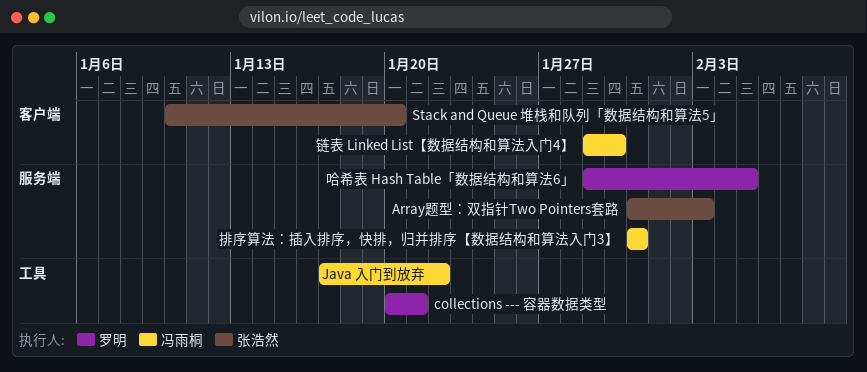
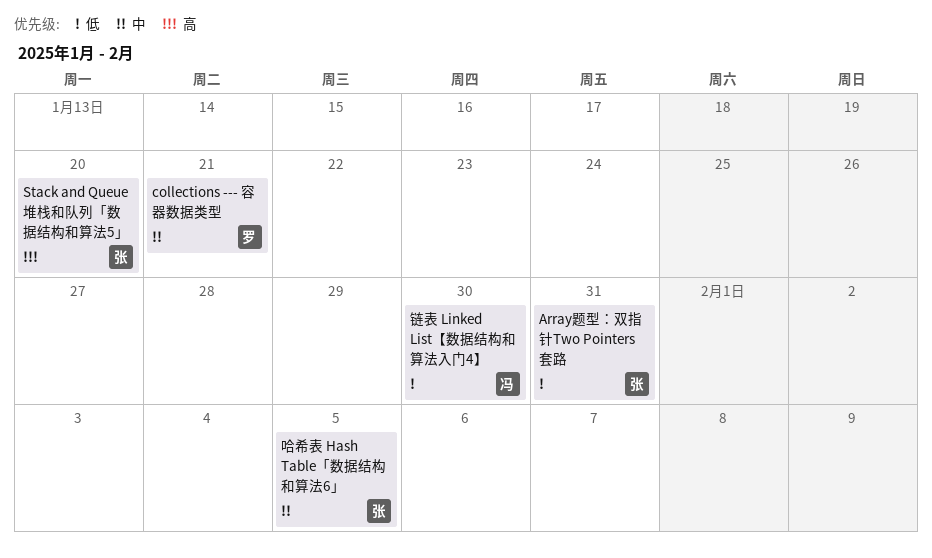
Array题型：双指针Two Pointers套路, due: Feb 3 -> Jan 31
Java 入门到放弃: present -> none
哈希表 Hash Table「数据结构和算法6」, owner: 罗明 -> 张浩然
排序算法：插入排序，快排，归并排序【数据结构和算法入门3】: present -> none

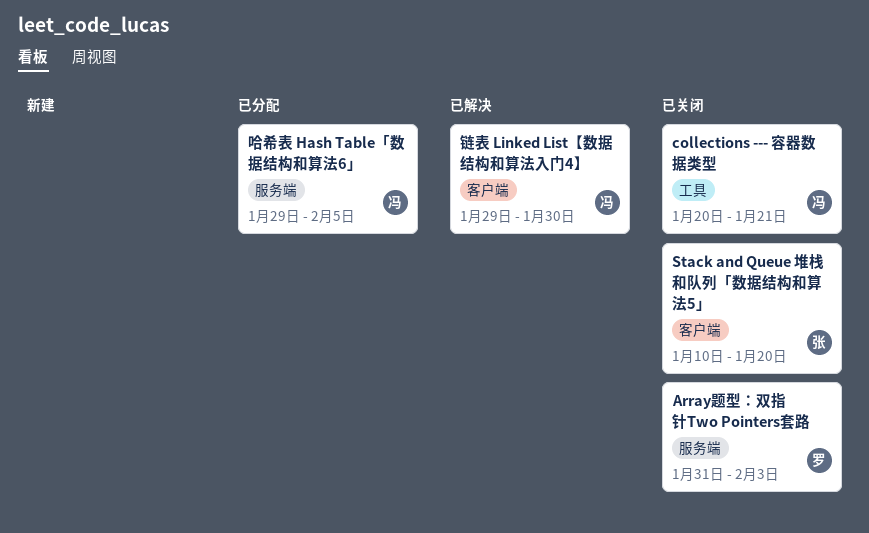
Array题型：双指针Two Pointers套路, owner: 张 -> 罗
Array题型：双指针Two Pointers套路, due: Jan 31 -> Feb 3
collections --- 容器数据类型, owner: 罗 -> 冯
哈希表 Hash Table「数据结构和算法6」, owner: 张 -> 冯

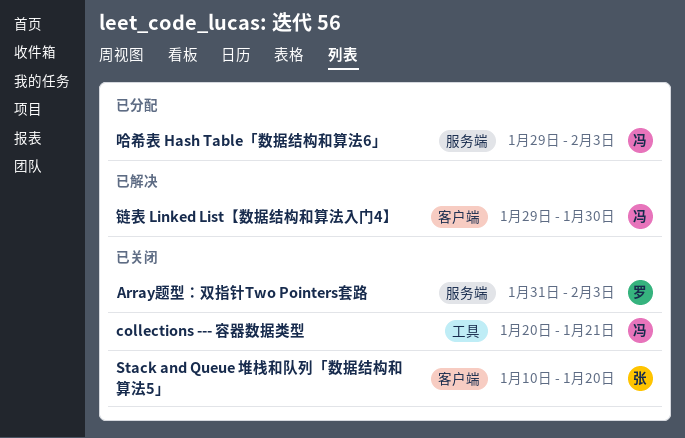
哈希表 Hash Table「数据结构和算法6」, due: Feb 5 -> Feb 3

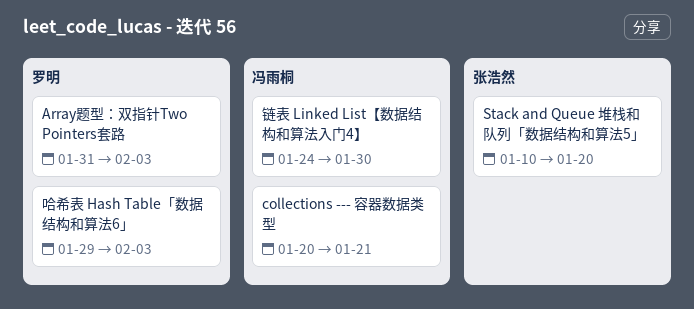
哈希表 Hash Table「数据结构和算法6」, owner: 冯雨桐 -> 罗明
链表 Linked List【数据结构和算法入门4】, start: Jan 29 -> Jan 24

